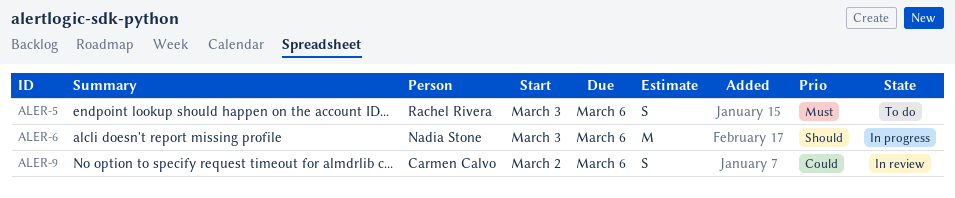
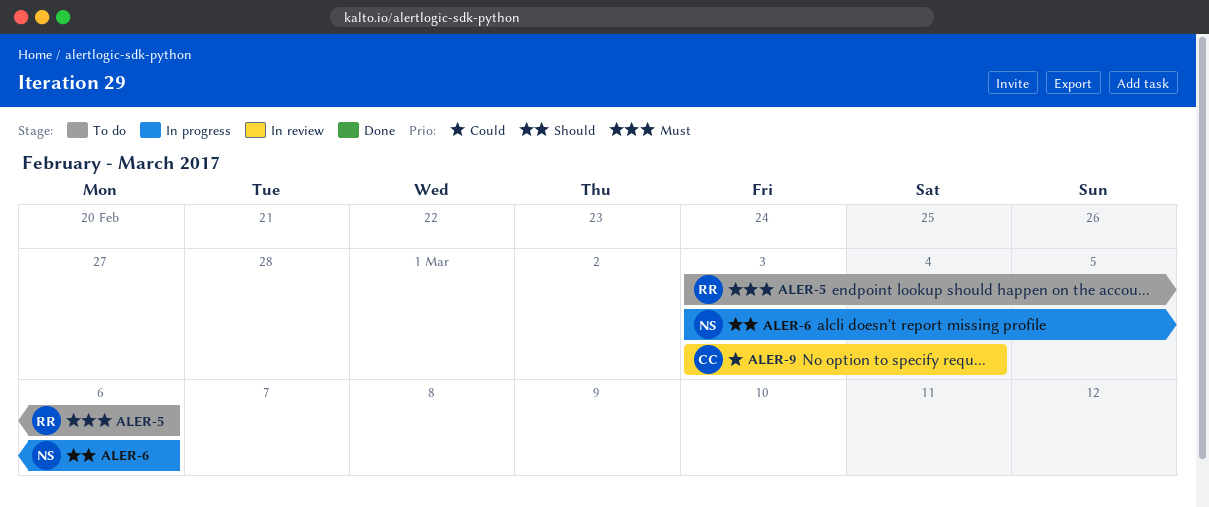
ALER-9, start: Mar 2 -> Mar 3
ALER-9, due: Mar 6 -> Mar 4

